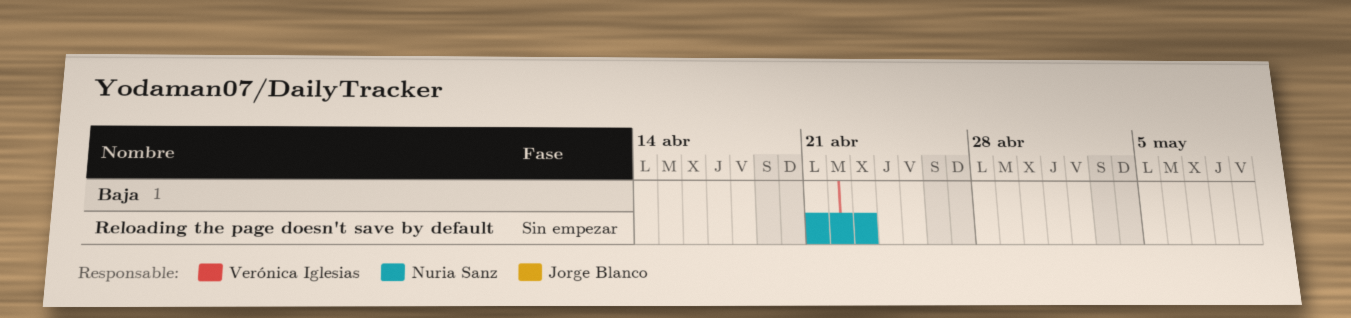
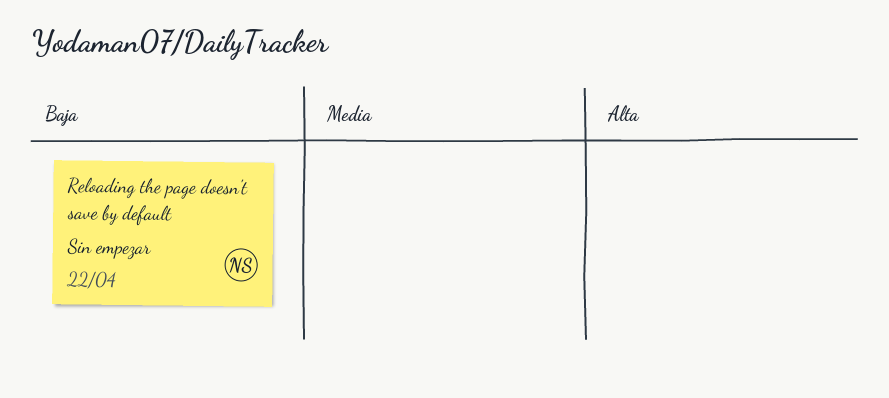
Reloading the page doesn't save by default, due: Apr 23 -> Apr 22

